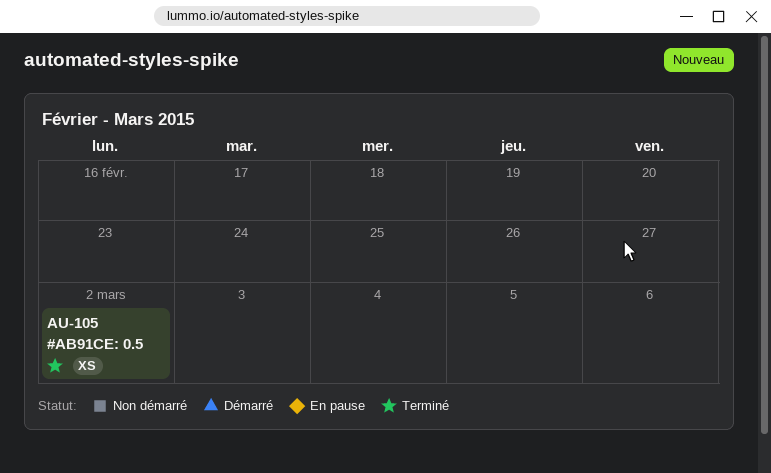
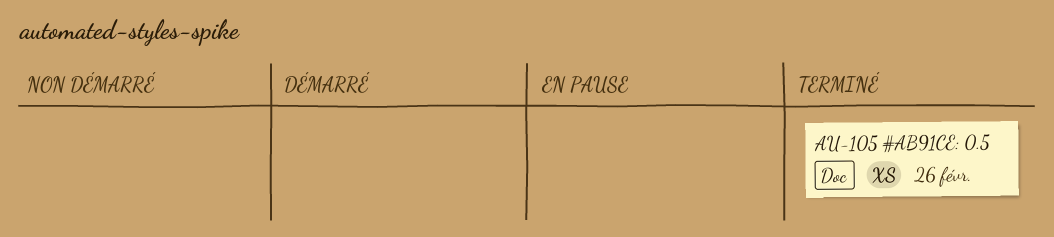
AU-105, due: Mar 2 -> Feb 26

